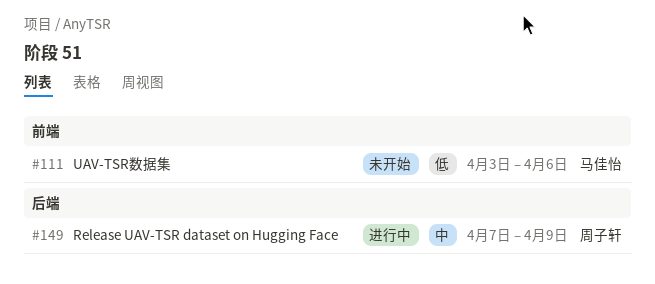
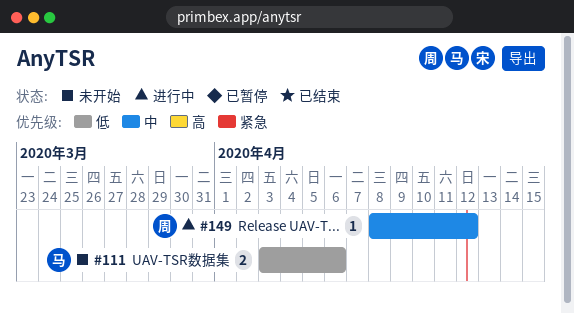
#149, start: Apr 7 -> Apr 8
#149, due: Apr 9 -> Apr 12

